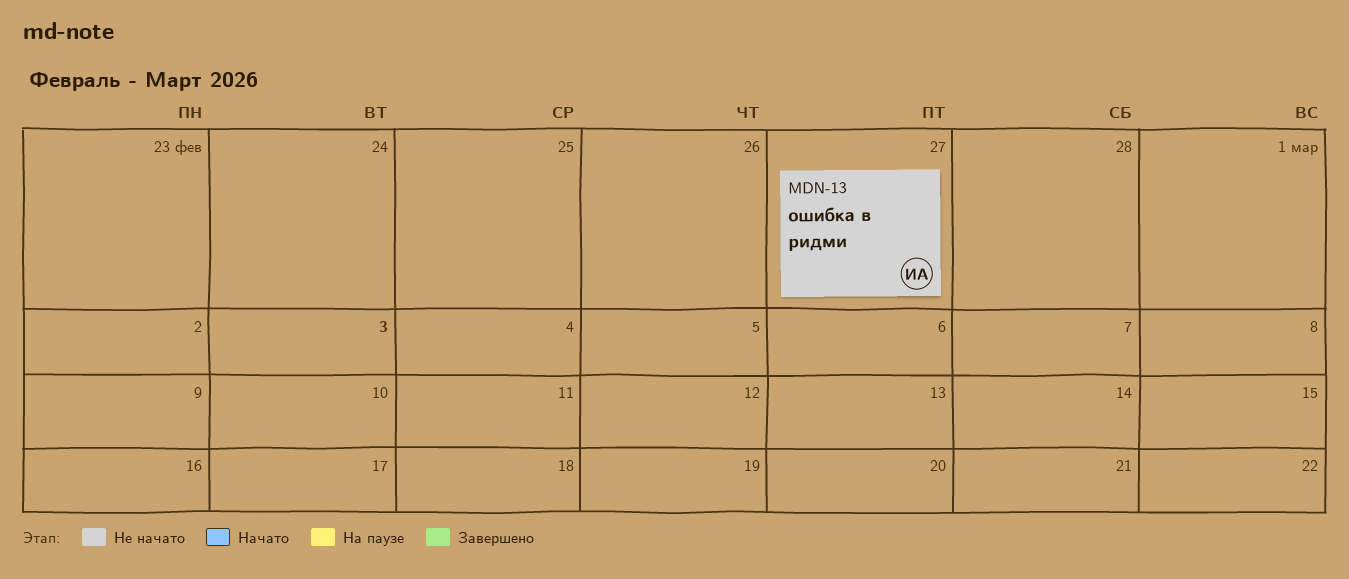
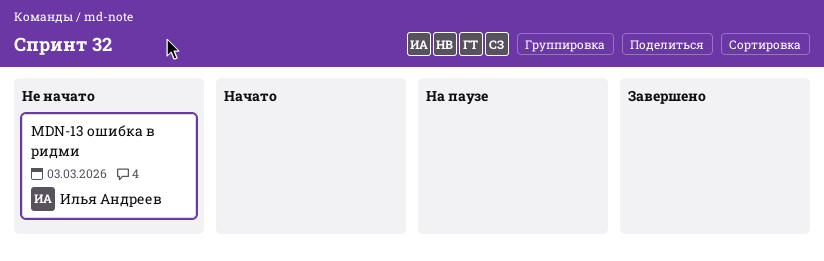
MDN-13, due: Feb 27 -> Mar 3

